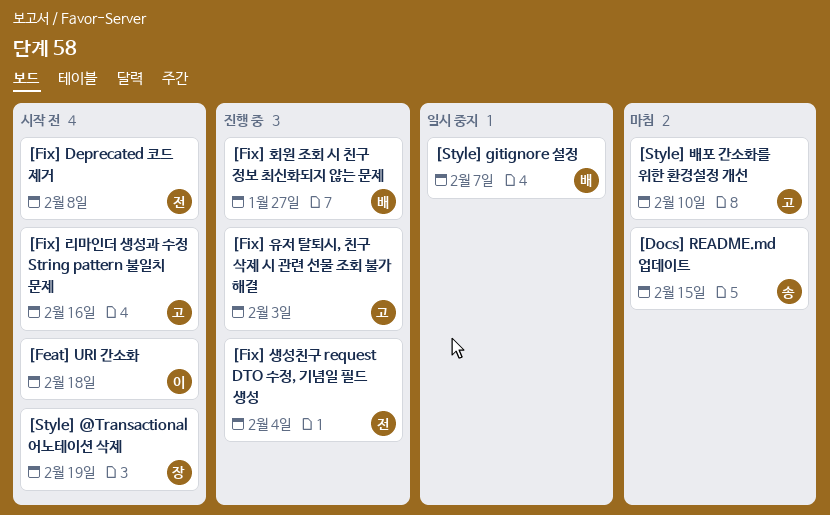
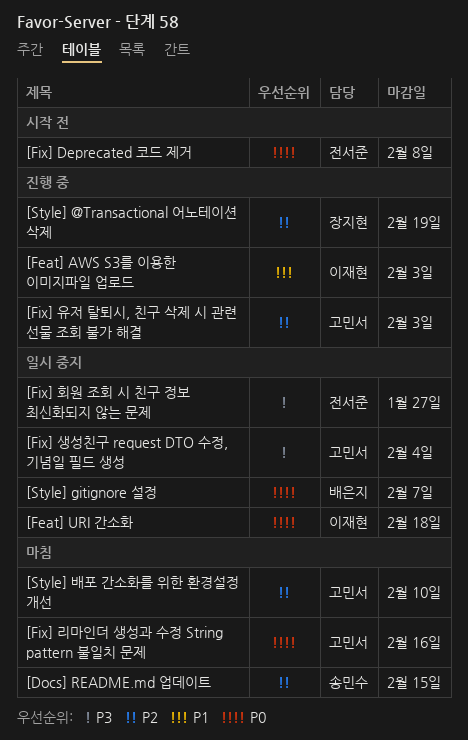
[Feat] AWS S3를 이용한 이미지파일 업로드: none -> present
[Feat] URI 간소화, status: 시작 전 -> 일시 중지
[Fix] 리마인더 생성과 수정 String pattern 불일치 문제, status: 시작 전 -> 마침
[Fix] 생성친구 request DTO 수정, 기념일 필드 생성, status: 진행 중 -> 일시 중지
[Fix] 생성친구 request DTO 수정, 기념일 필드 생성, owner: 전서준 -> 고민서
[Fix] 회원 조회 시 친구 정보 최신화되지 않는 문제, status: 진행 중 -> 일시 중지
[Fix] 회원 조회 시 친구 정보 최신화되지 않는 문제, owner: 배은지 -> 전서준
[Style] @Transactional 어노테이션 삭제, status: 시작 전 -> 진행 중

